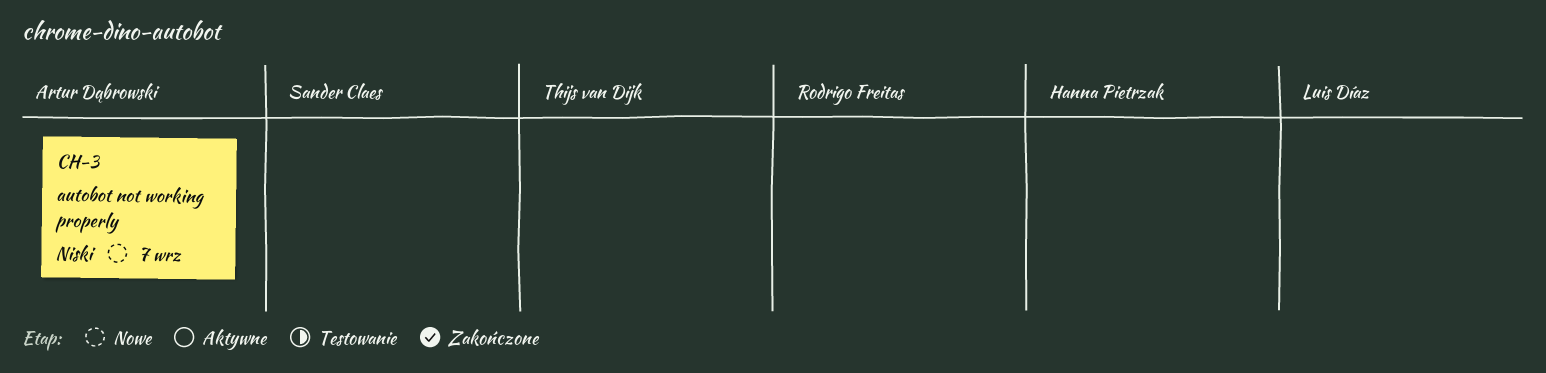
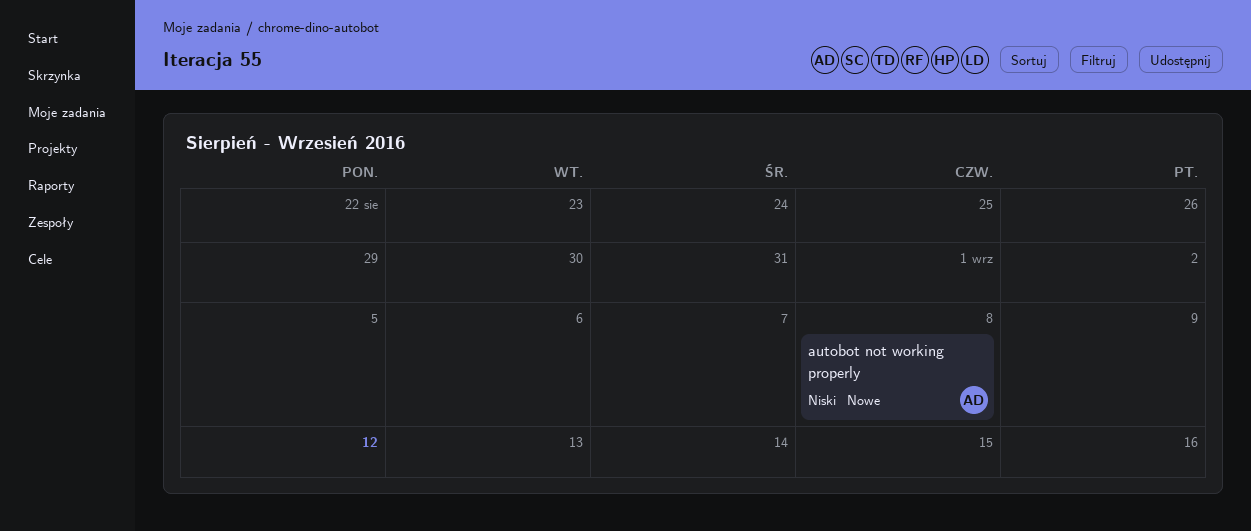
autobot not working properly, due: Sep 7 -> Sep 8

